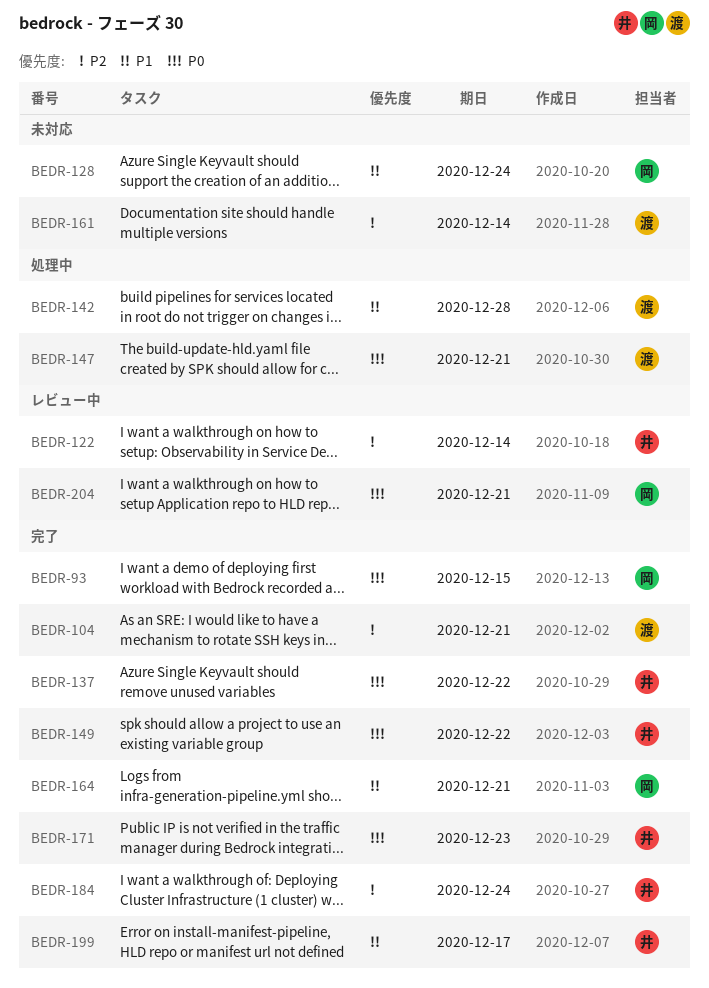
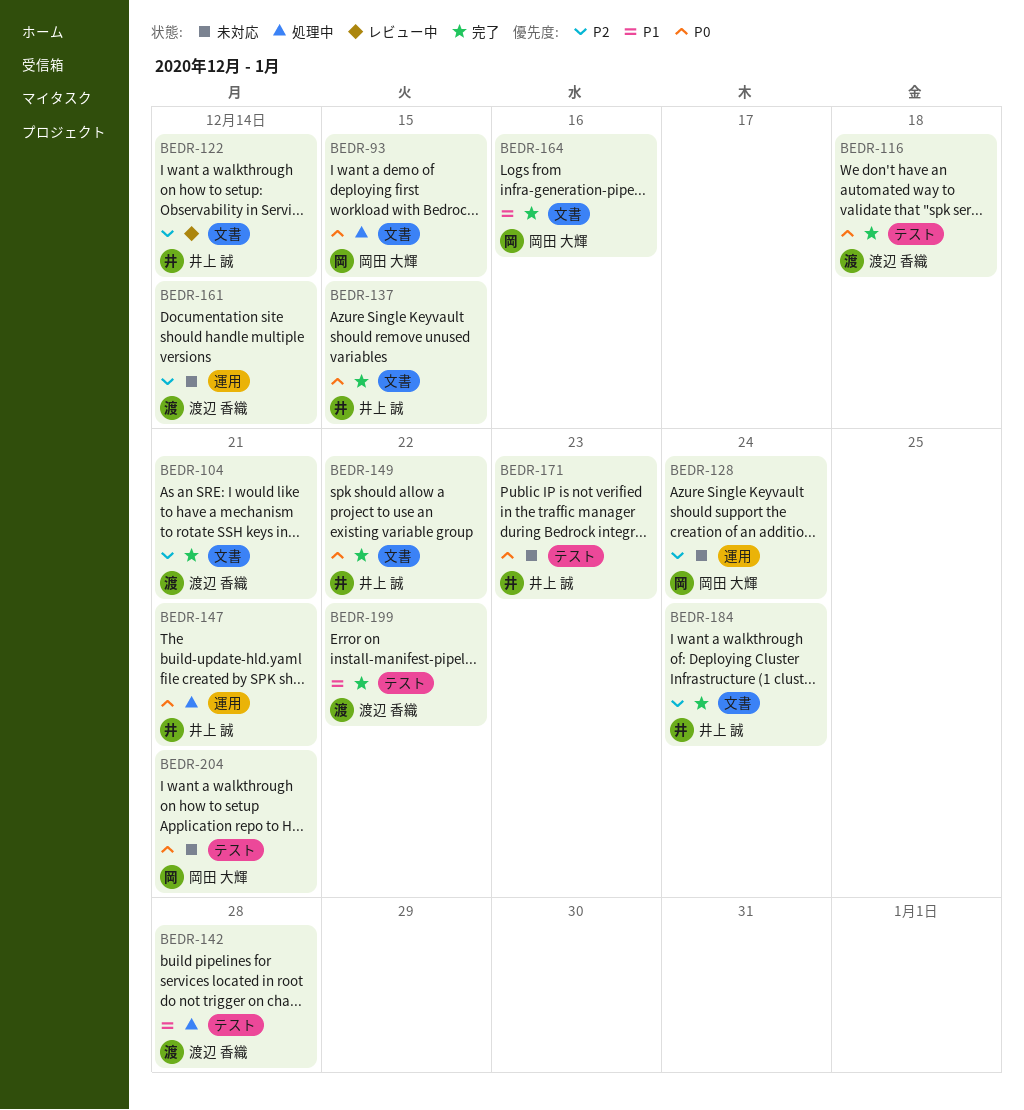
BEDR-93, status: 完了 -> 処理中
BEDR-116: none -> present
BEDR-128, priority: P1 -> P2
BEDR-137, due: Dec 22 -> Dec 15
BEDR-147, owner: 渡辺 香織 -> 井上 誠
BEDR-164, due: Dec 21 -> Dec 16
BEDR-171, status: 完了 -> 未対応
BEDR-199, owner: 井上 誠 -> 渡辺 香織
BEDR-199, due: Dec 17 -> Dec 22
BEDR-204, status: レビュー中 -> 未対応

